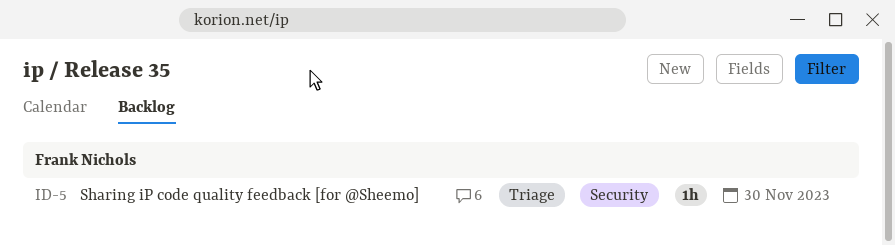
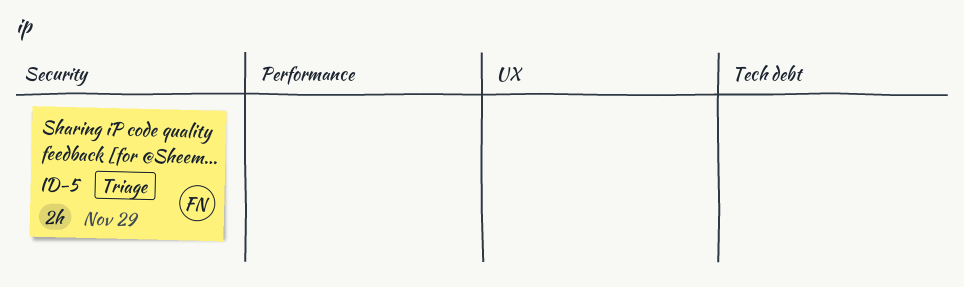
ID-5, estimate: 1h -> 2h
ID-5, due: Nov 30 -> Nov 29

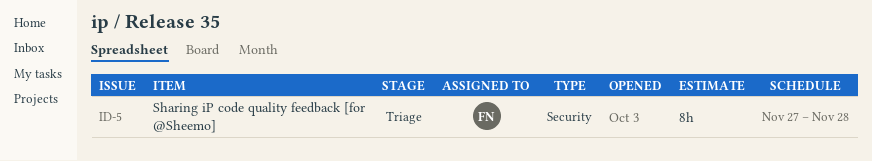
ID-5, estimate: 2h -> 8h
ID-5, due: Nov 29 -> Nov 28

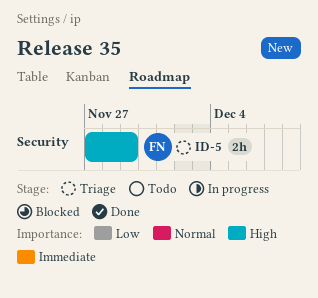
ID-5, estimate: 8h -> 2h
ID-5, due: Nov 28 -> Nov 29

